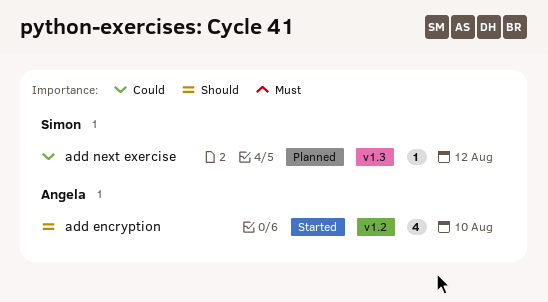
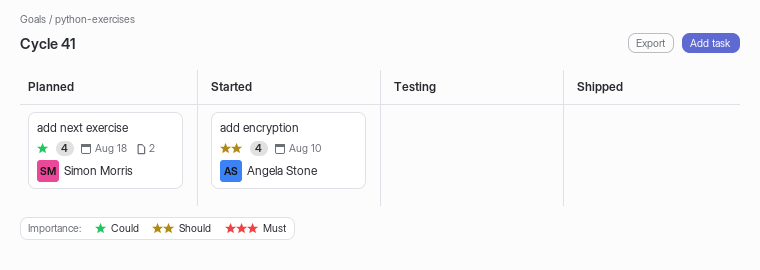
add next exercise, estimate: 1 -> 4
add next exercise, due: Aug 12 -> Aug 18

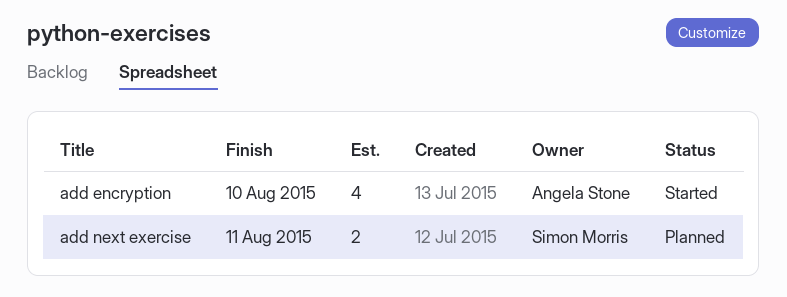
add next exercise, estimate: 4 -> 2
add next exercise, due: Aug 18 -> Aug 11

